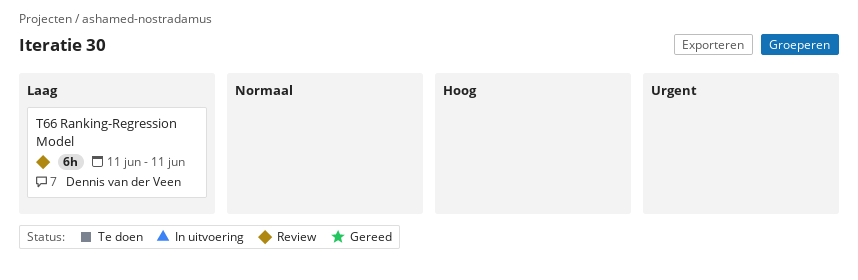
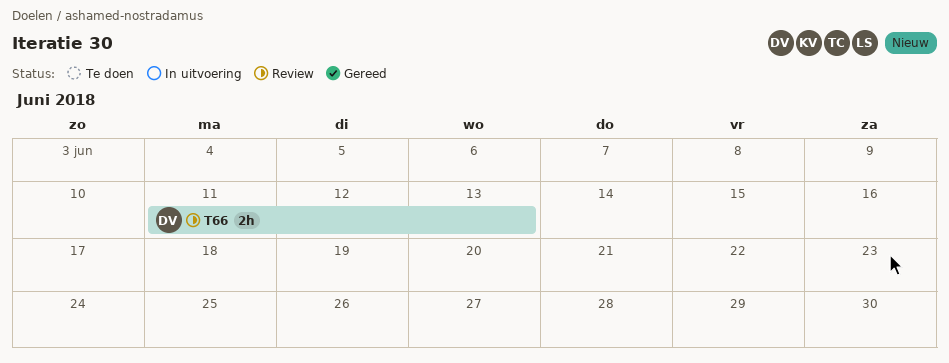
T66, estimate: 6h -> 2h
T66, due: Jun 11 -> Jun 13

